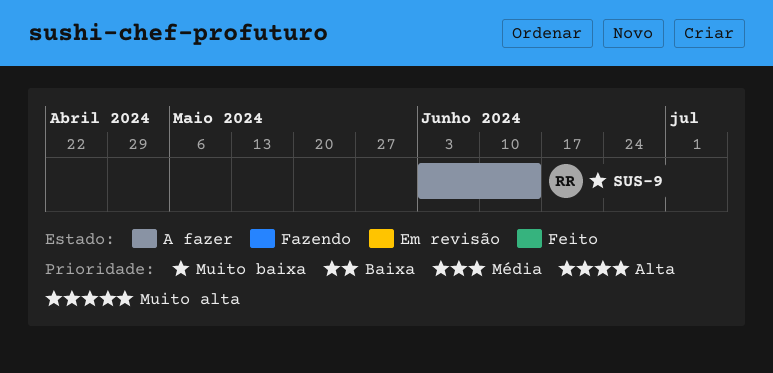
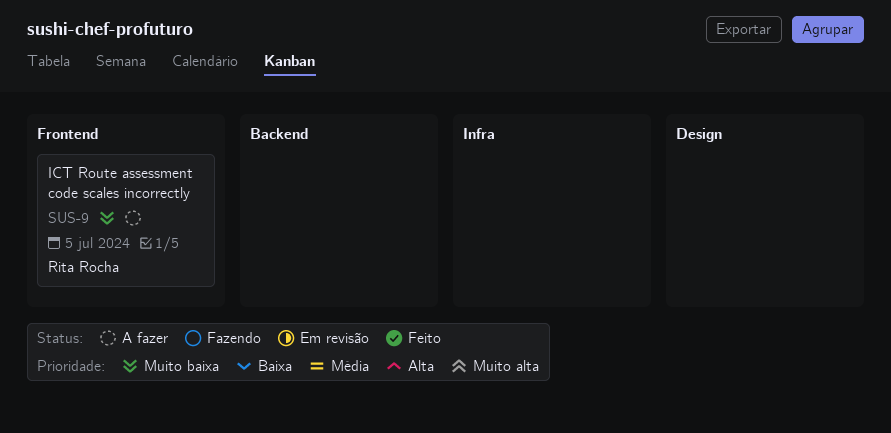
SUS-9, due: Jun 14 -> Jul 5

